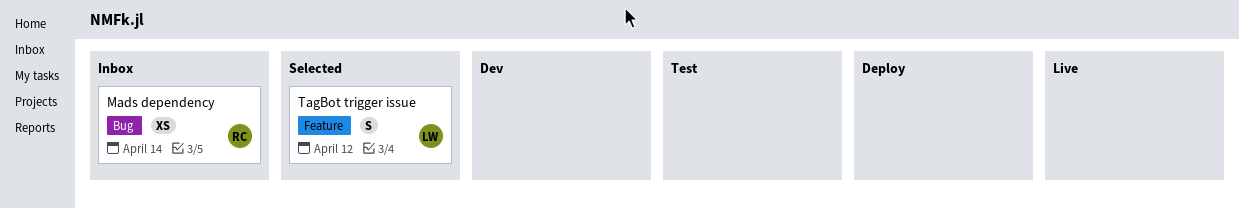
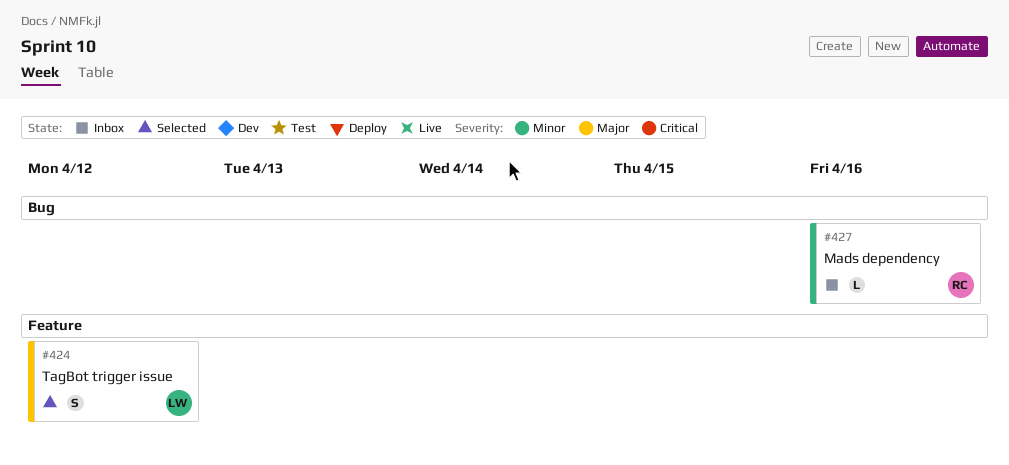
Mads dependency, estimate: XS -> L
Mads dependency, due: Apr 14 -> Apr 16

